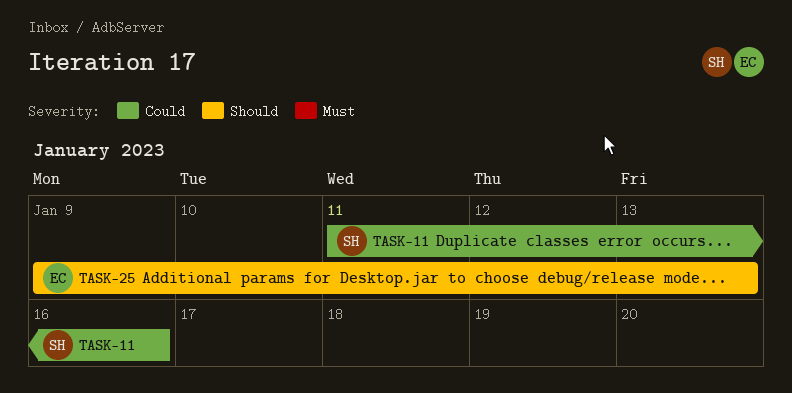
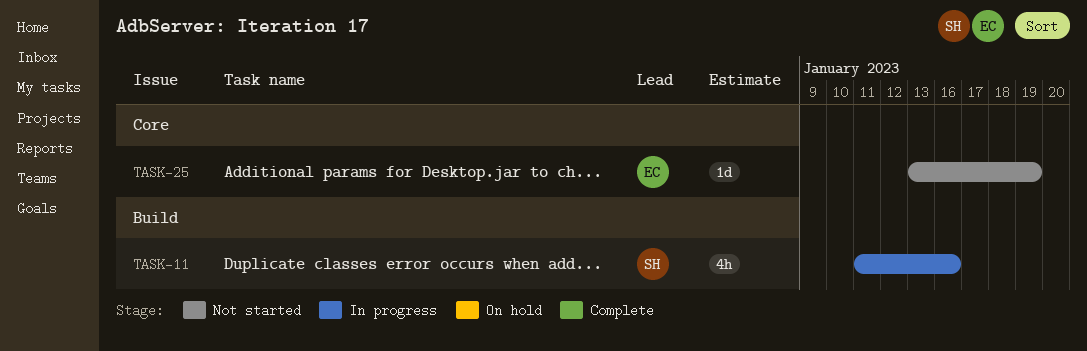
TASK-25, start: Jan 9 -> Jan 13
TASK-25, due: Jan 13 -> Jan 19

